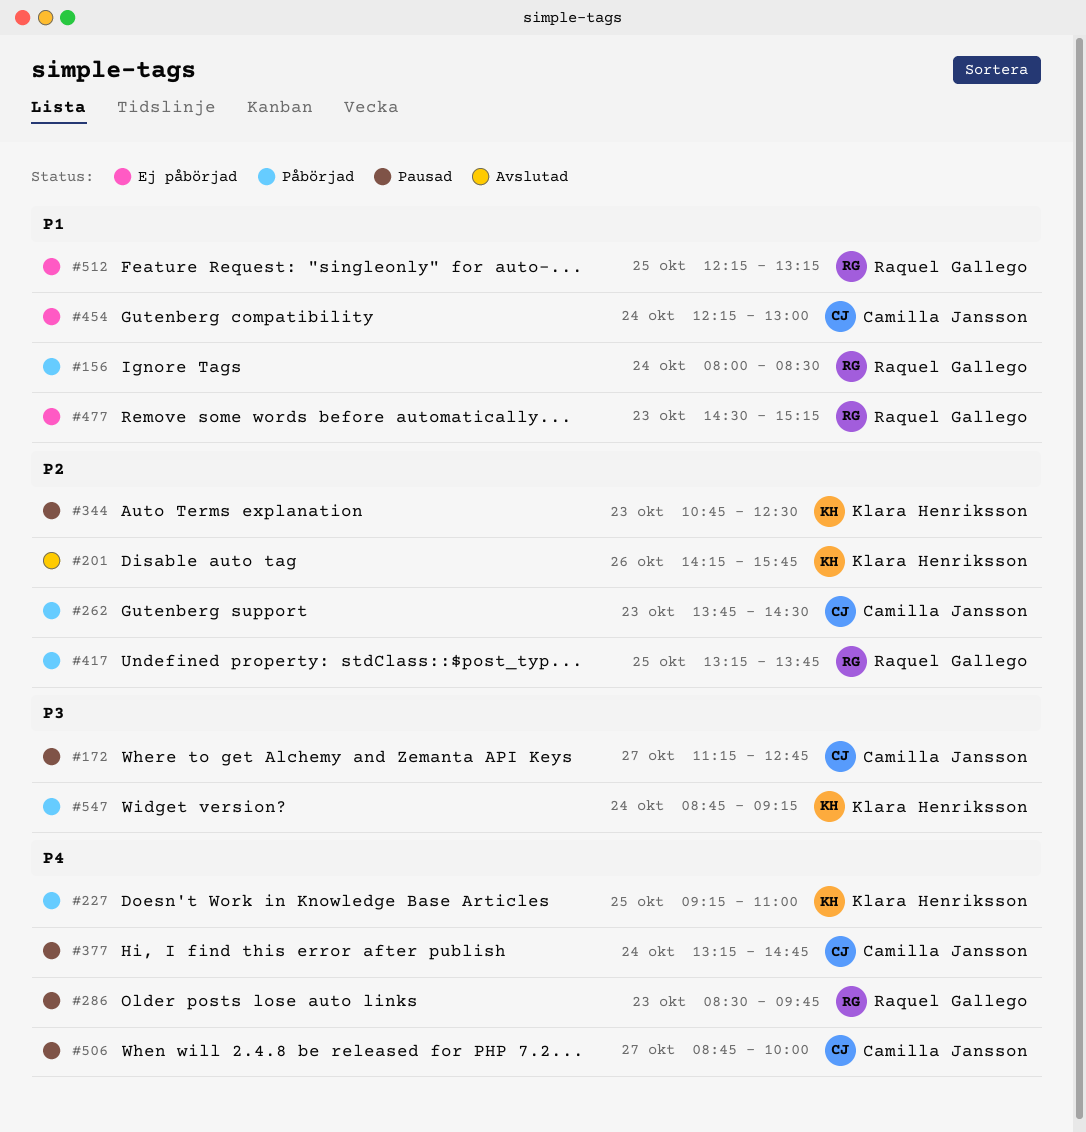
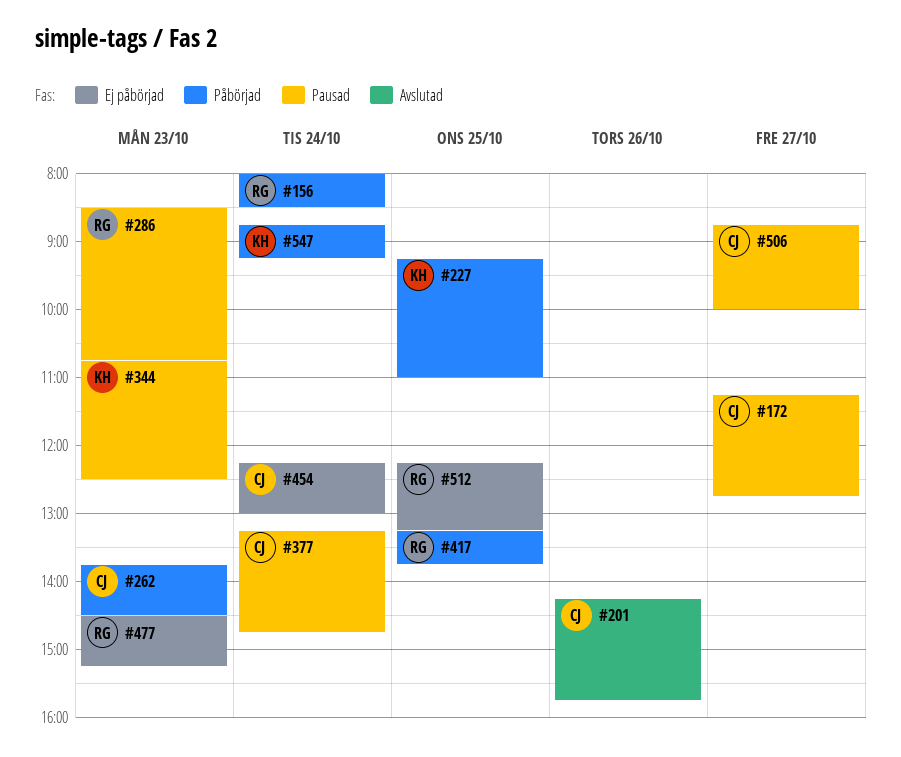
#201, owner: Klara Henriksson -> Camilla Jansson
#286, ends: 09:45 -> 10:45

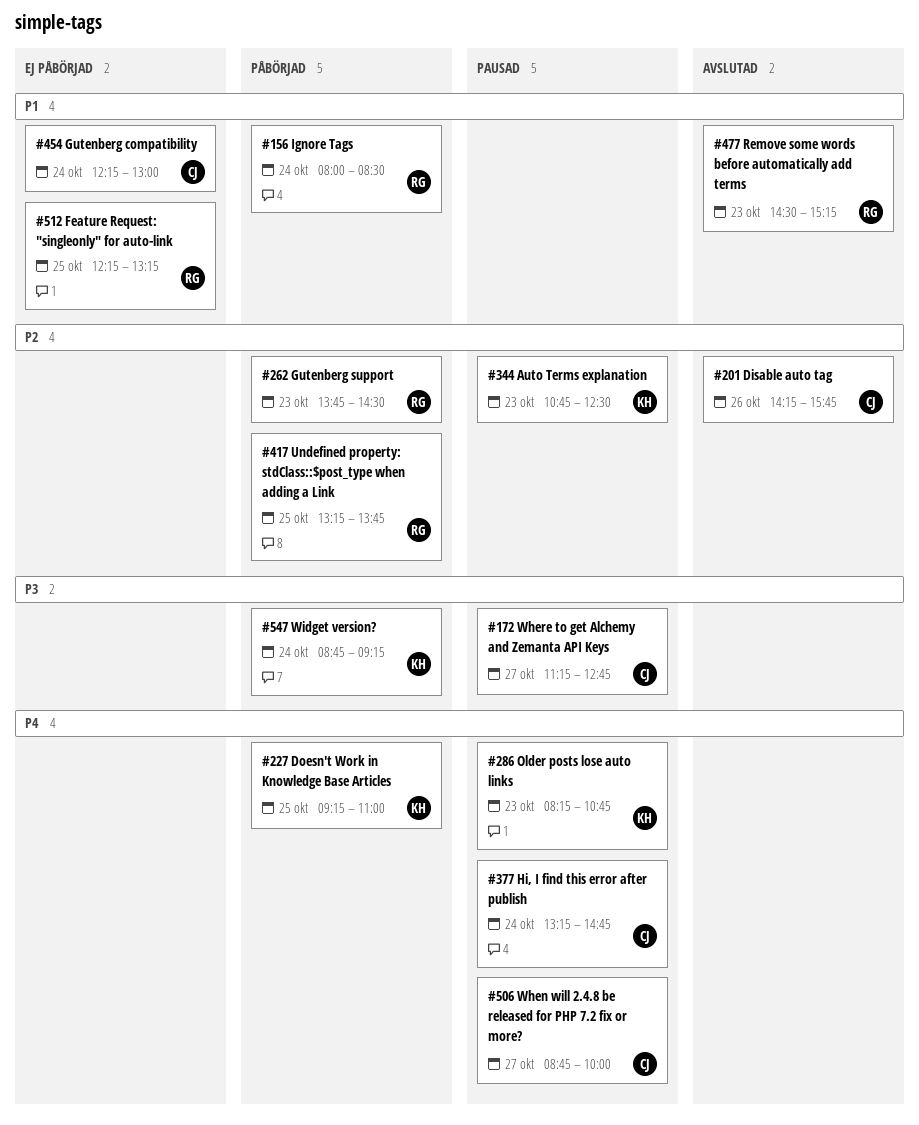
#262, owner: CJ -> RG
#286, owner: RG -> KH
#286, begins: 08:30 -> 08:15
#477, status: Ej påbörjad -> Avslutad

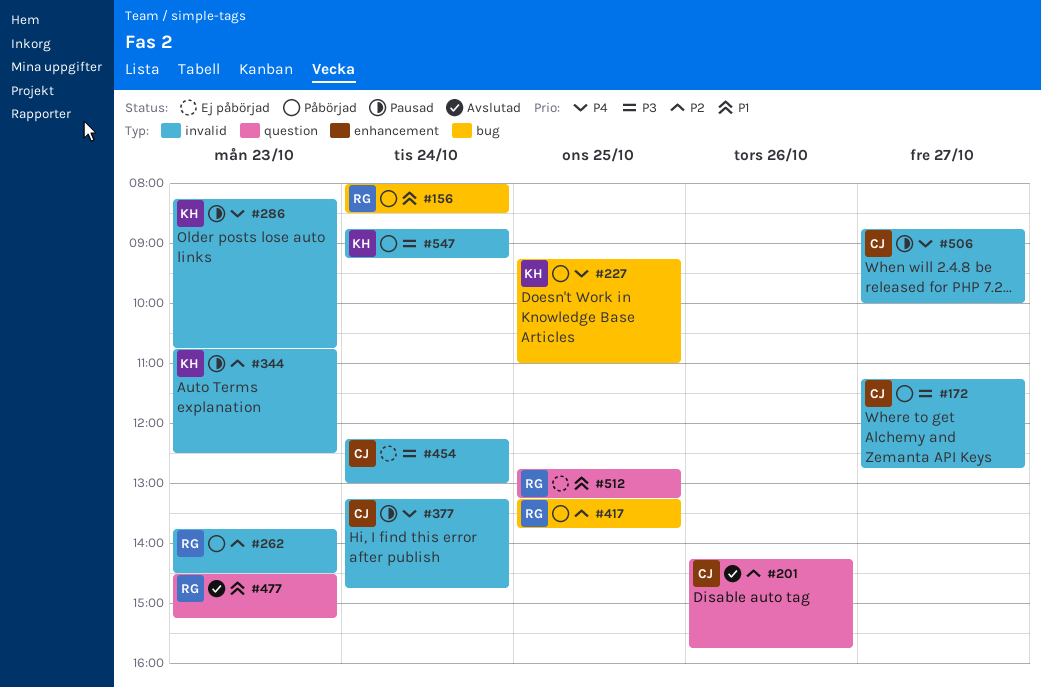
#172, status: Pausad -> Påbörjad
#454, priority: P1 -> P3
#512, begins: 12:15 -> 12:45

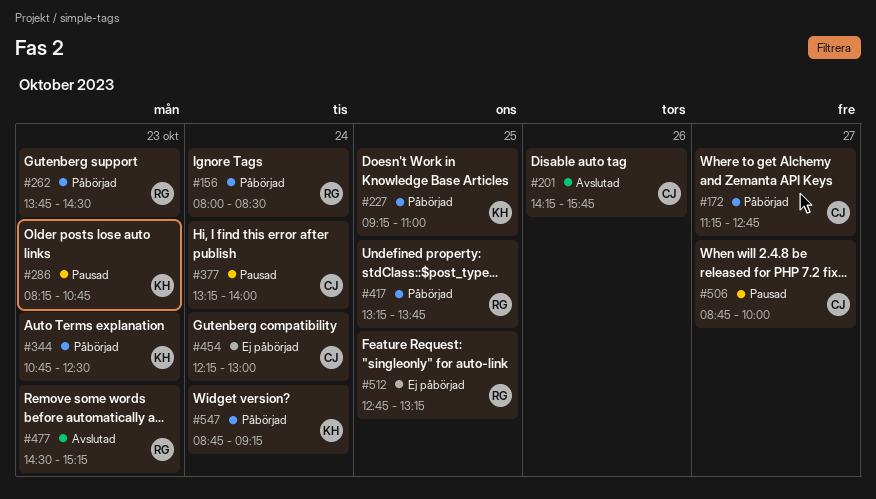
#344, status: Pausad -> Påbörjad
#377, ends: 14:45 -> 14:00

